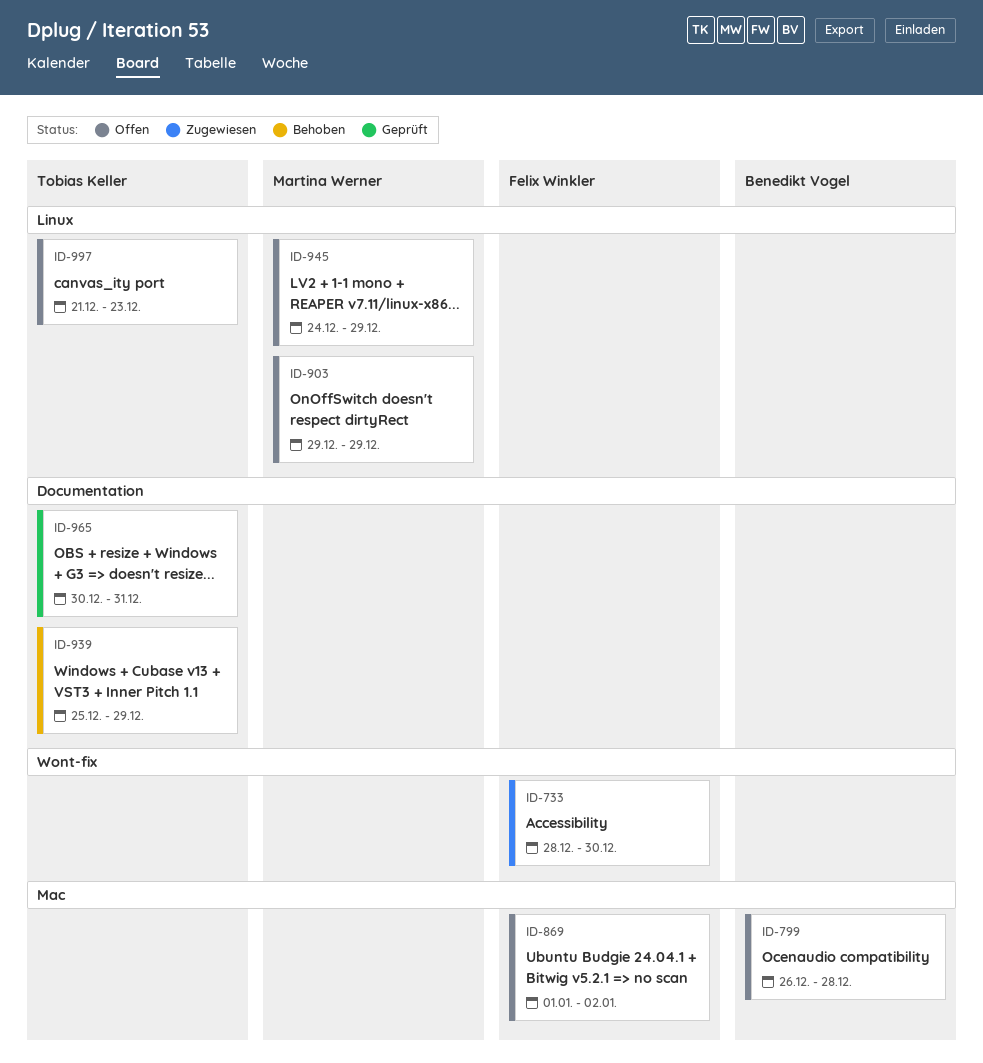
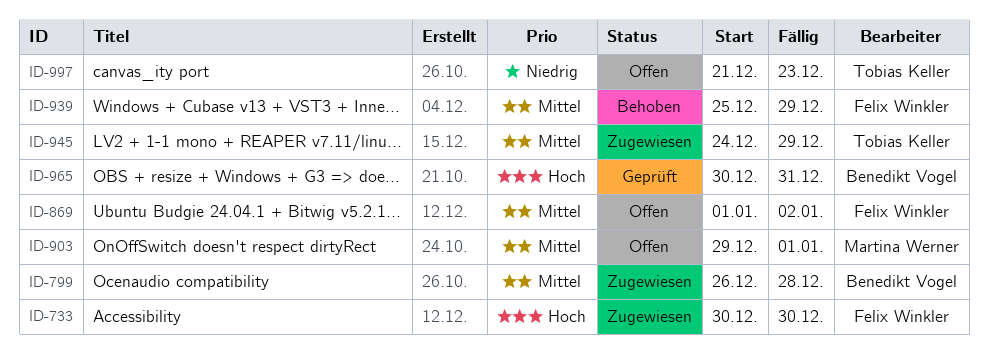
ID-733, start: Dec 28 -> Dec 30
ID-799, status: Offen -> Zugewiesen
ID-903, due: Dec 29 -> Jan 1
ID-939, owner: Tobias Keller -> Felix Winkler
ID-945, status: Offen -> Zugewiesen
ID-945, owner: Martina Werner -> Tobias Keller
ID-965, owner: Tobias Keller -> Benedikt Vogel

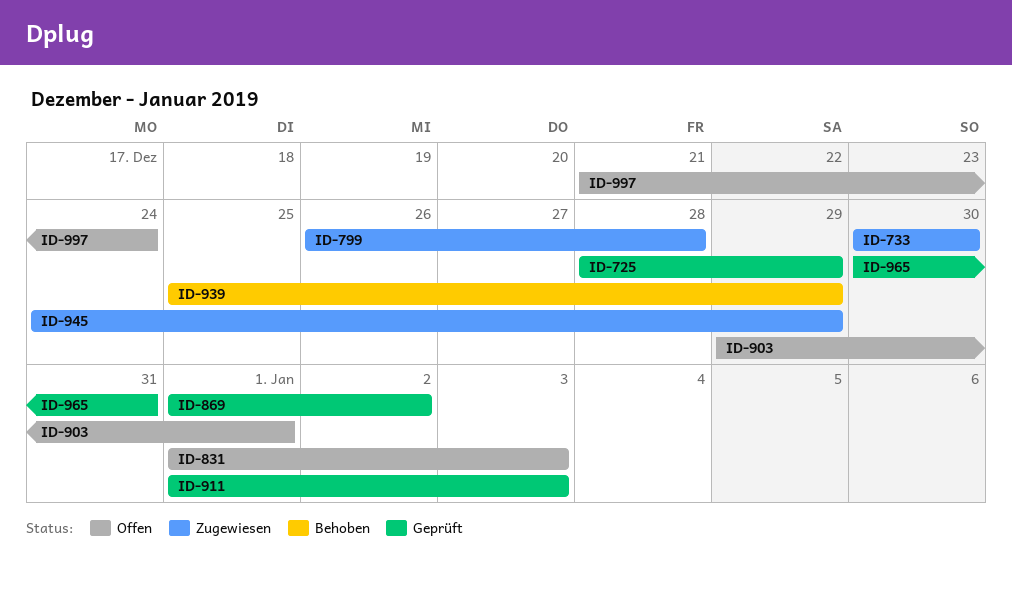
ID-725: none -> present
ID-831: none -> present
ID-869, status: Offen -> Geprüft
ID-911: none -> present
ID-997, due: Dec 23 -> Dec 24

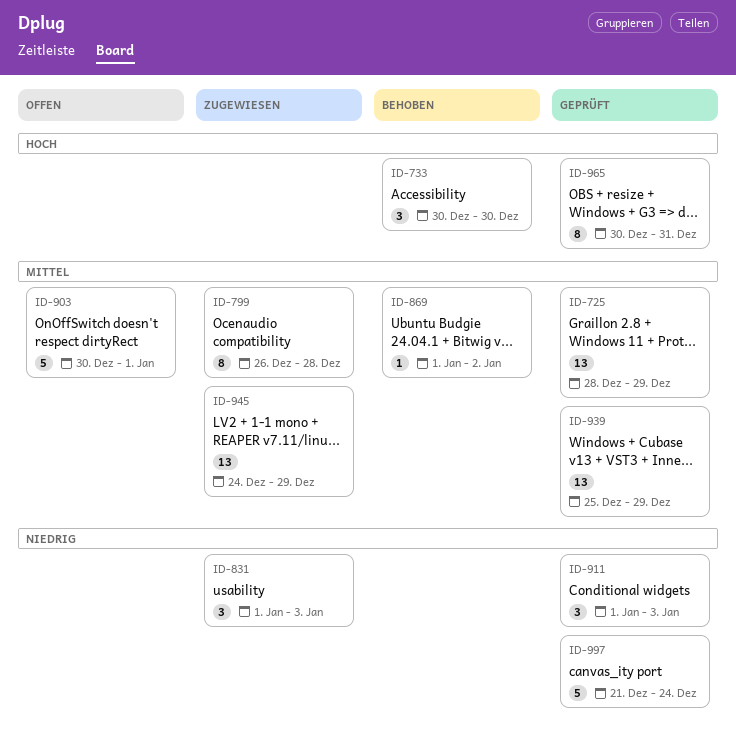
ID-733, status: Zugewiesen -> Behoben
ID-831, status: Offen -> Zugewiesen
ID-869, status: Geprüft -> Behoben
ID-903, start: Dec 29 -> Dec 30
ID-939, status: Behoben -> Geprüft
ID-997, status: Offen -> Geprüft

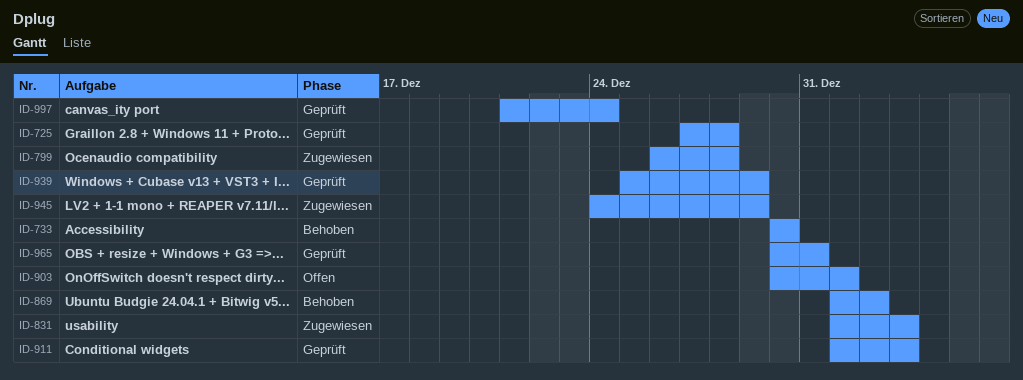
ID-725, start: Dec 28 -> Dec 27
ID-725, due: Dec 29 -> Dec 28

